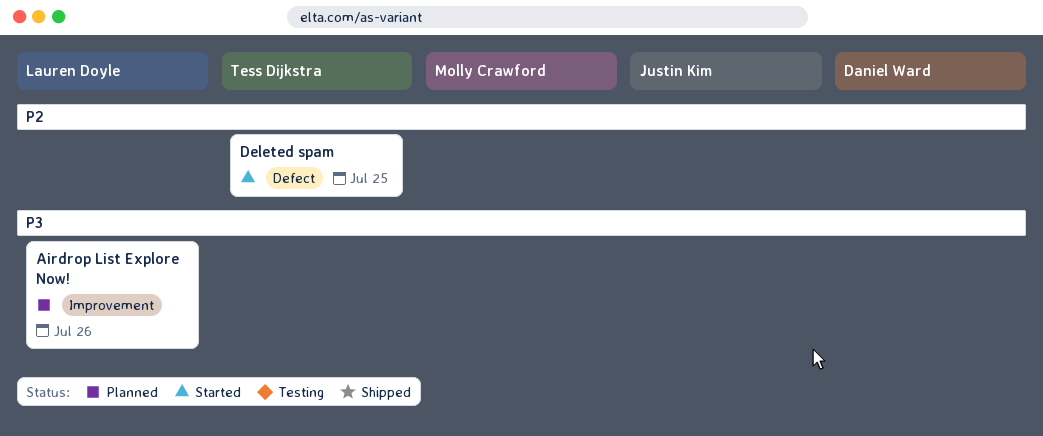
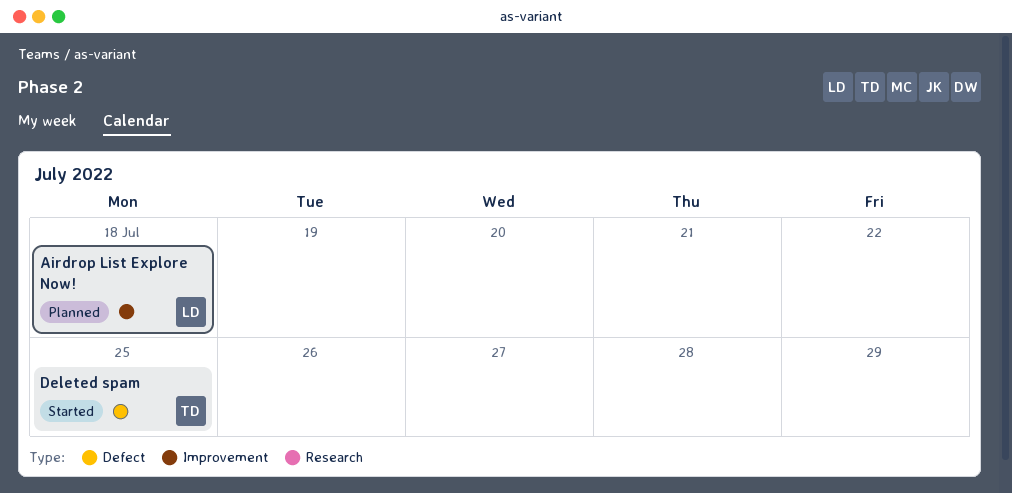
Airdrop List Explore Now!, due: Jul 26 -> Jul 18

